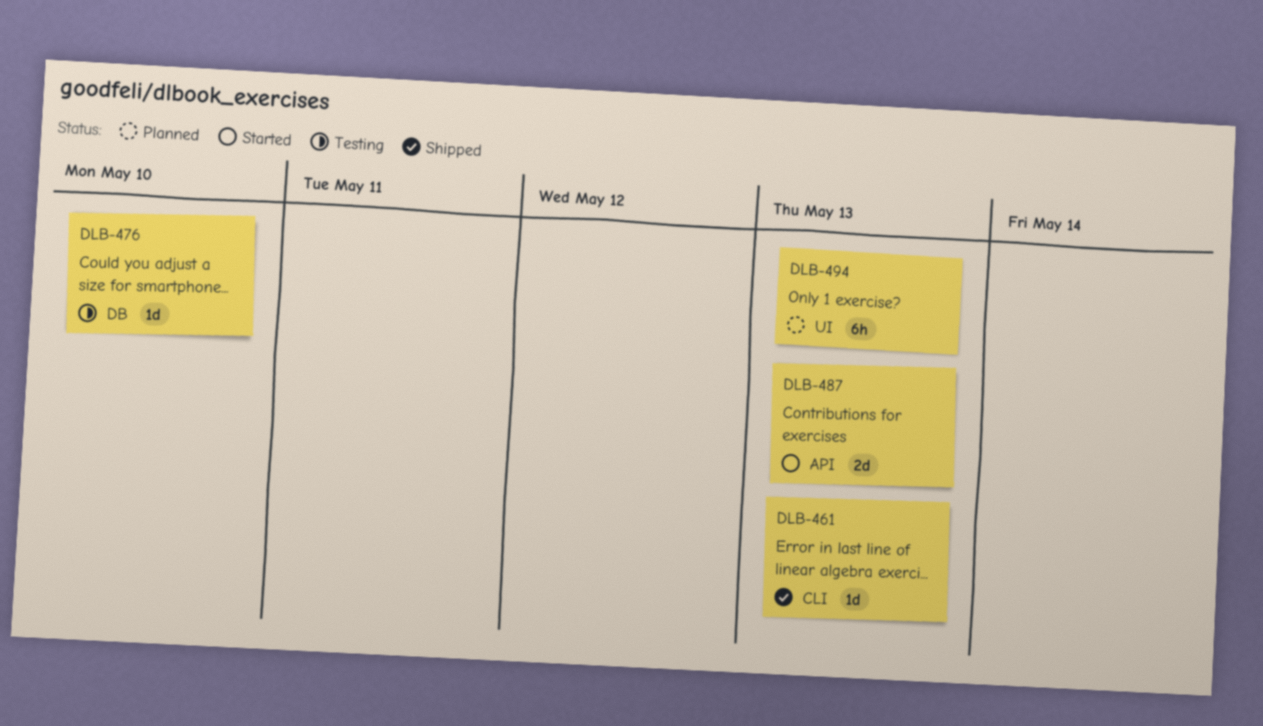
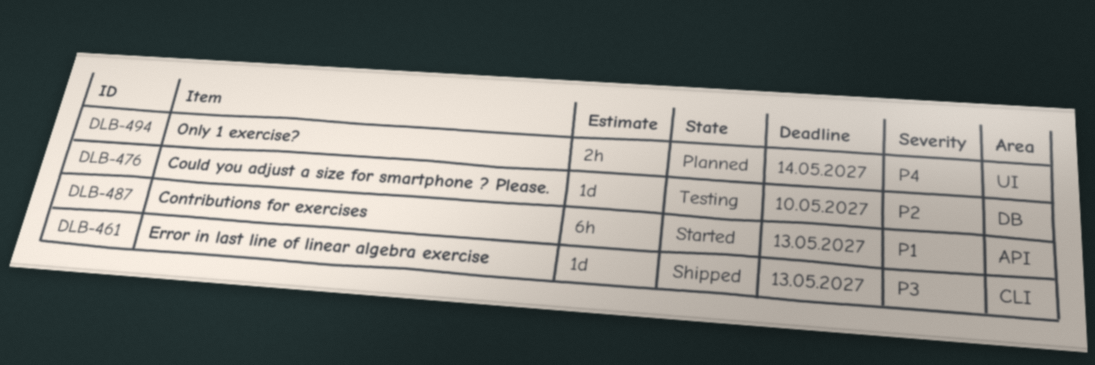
DLB-487, estimate: 2d -> 6h
DLB-494, estimate: 6h -> 2h
DLB-494, due: May 13 -> May 14

